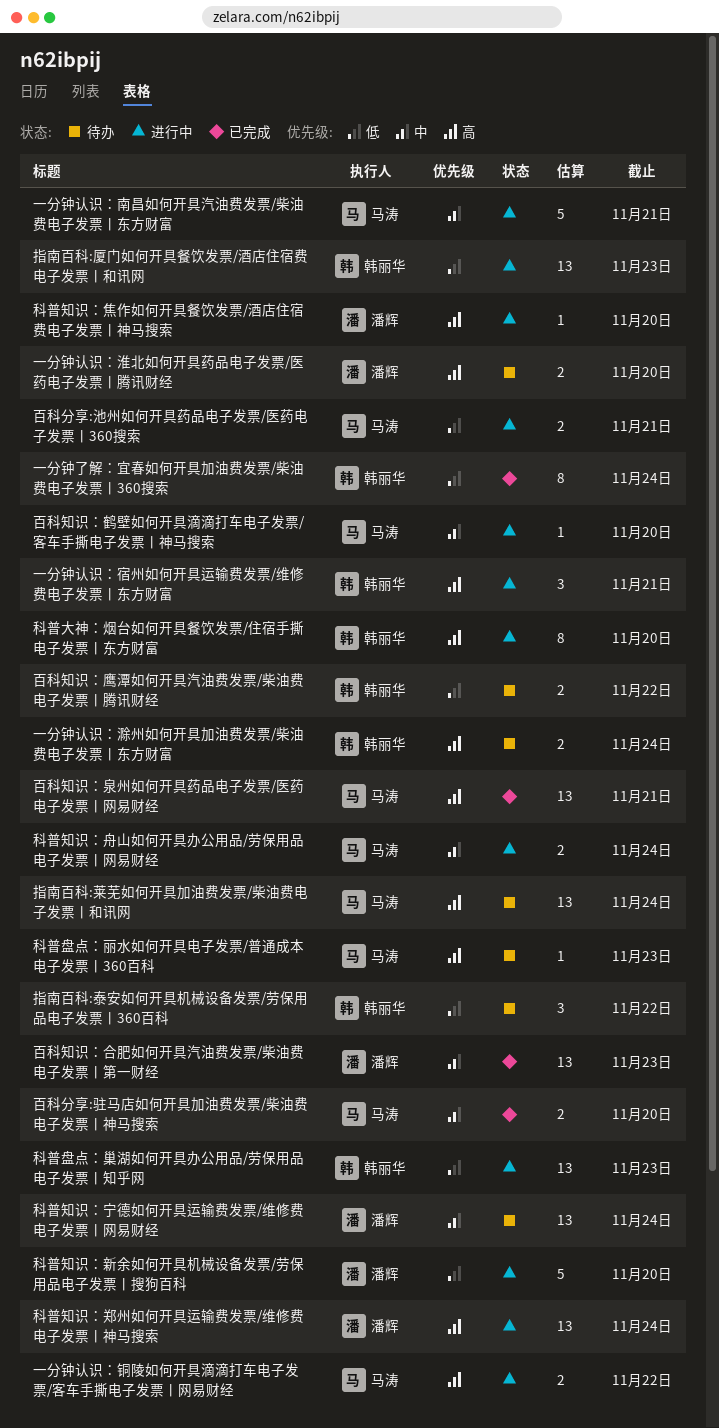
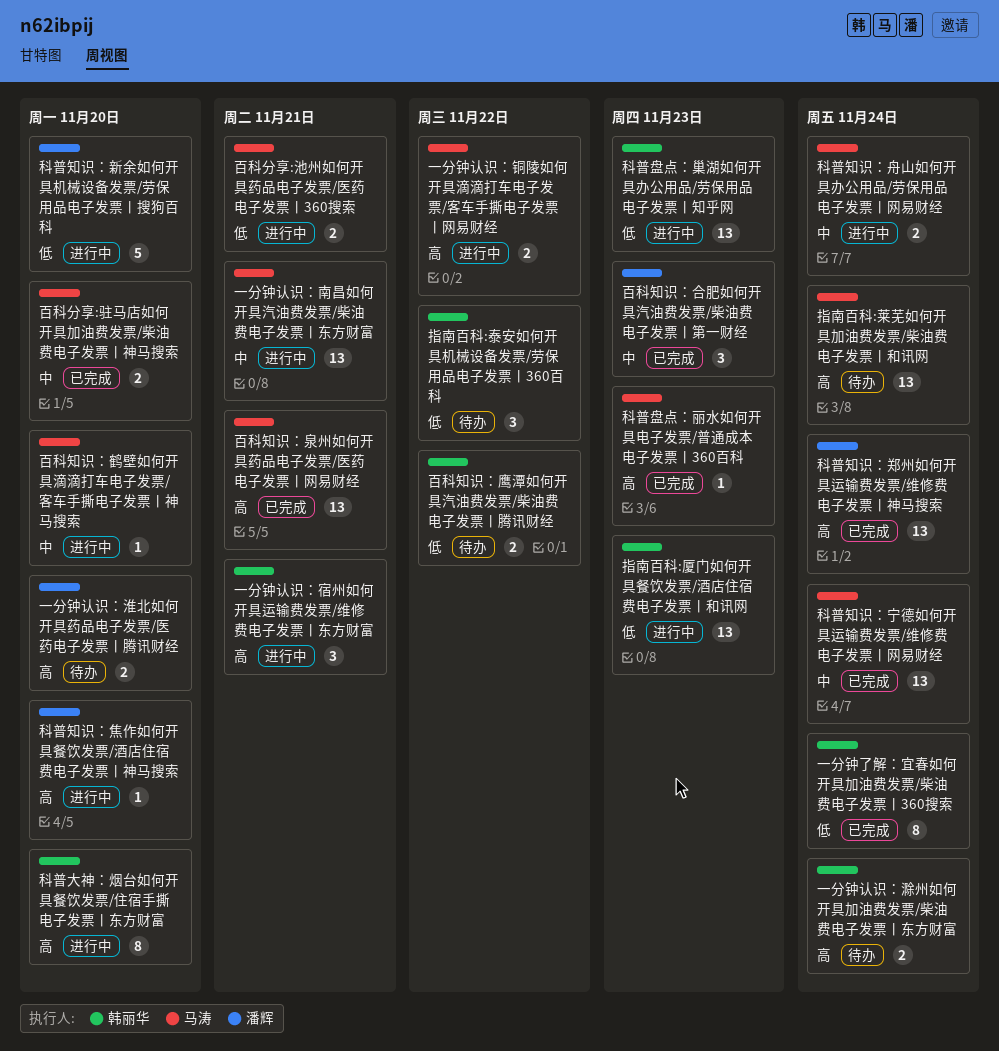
一分钟认识：南昌如何开具汽油费发票/柴油费电子发票丨东方财富, estimate: 5 -> 13
百科知识：合肥如何开具汽油费发票/柴油费电子发票丨第一财经, estimate: 13 -> 3
科普盘点：丽水如何开具电子发票/普通成本电子发票丨360百科, status: 待办 -> 已完成
科普知识：宁德如何开具运输费发票/维修费电子发票丨网易财经, status: 待办 -> 已完成
科普知识：宁德如何开具运输费发票/维修费电子发票丨网易财经, owner: 潘辉 -> 马涛
科普知识：郑州如何开具运输费发票/维修费电子发票丨神马搜索, status: 进行中 -> 已完成

